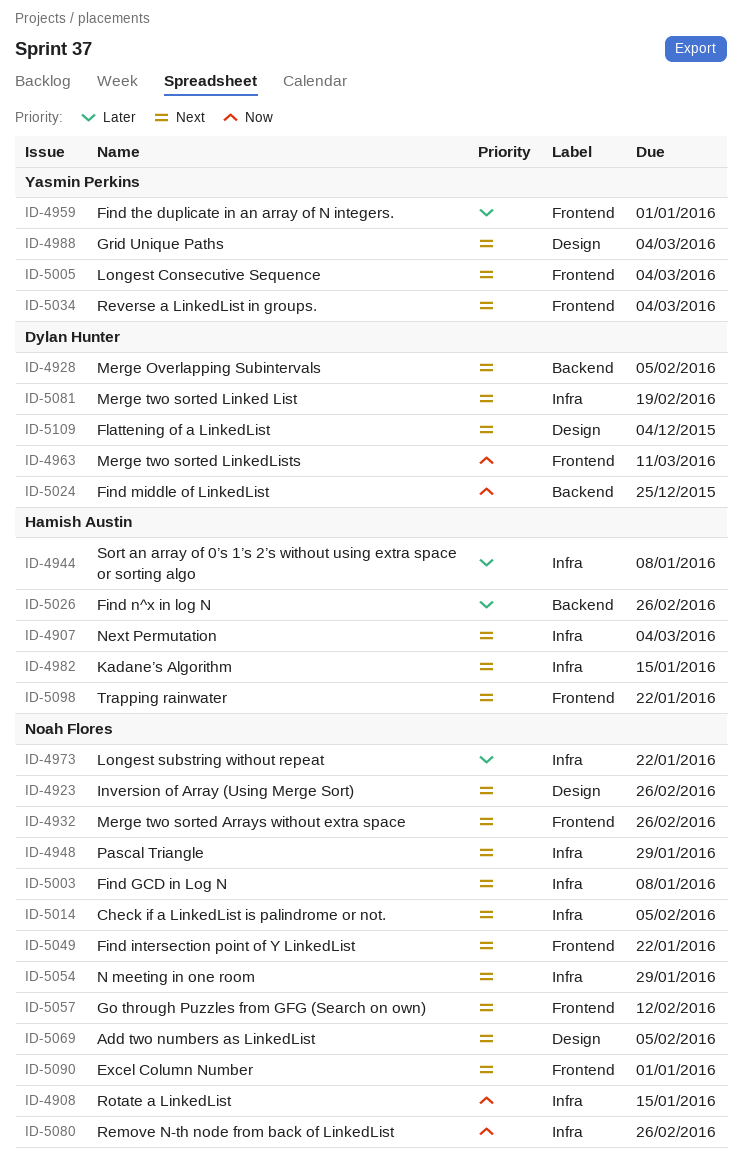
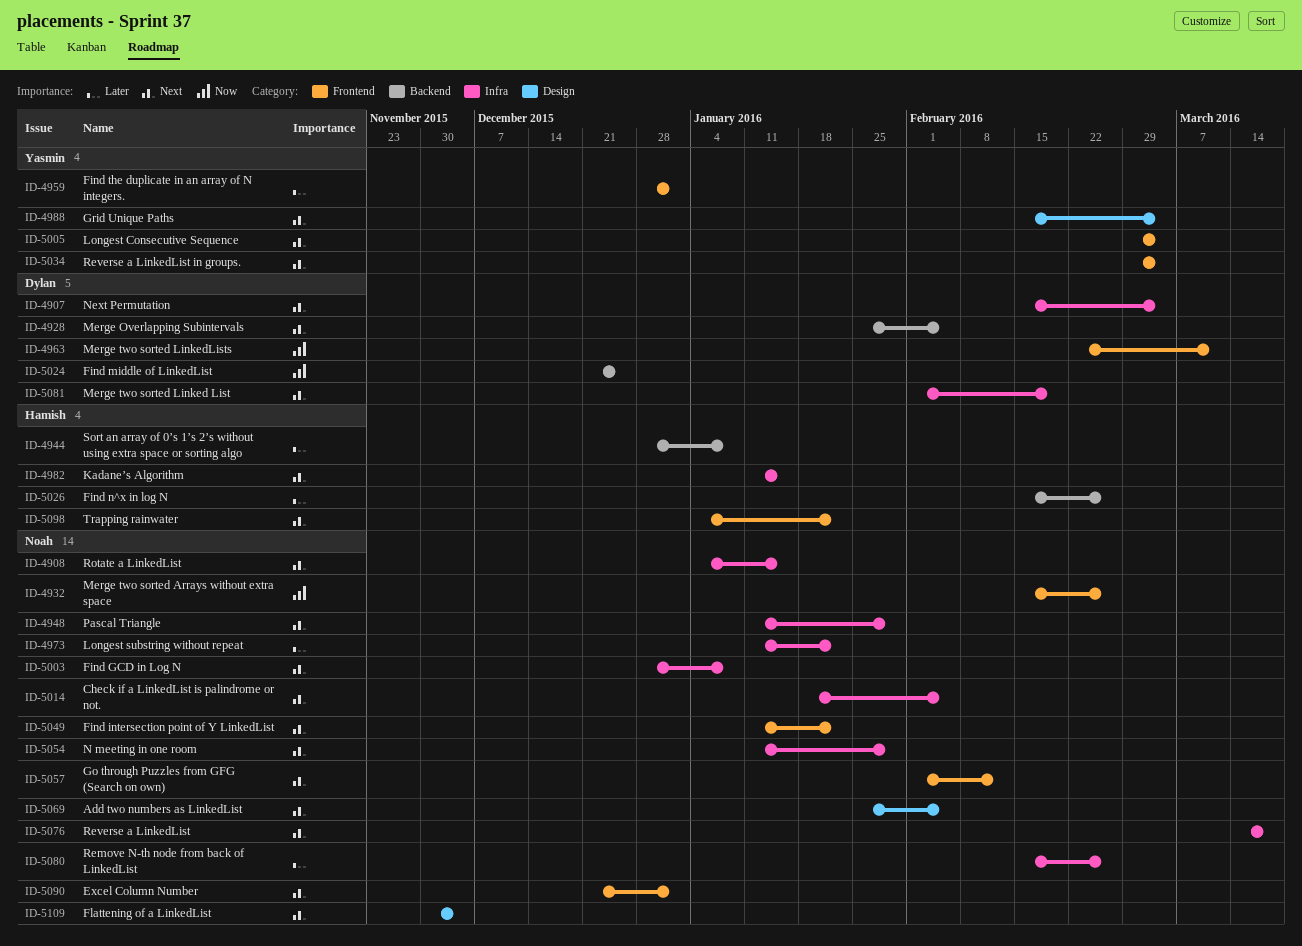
ID-4907, owner: Hamish Austin -> Dylan Hunter
ID-4908, priority: Now -> Next
ID-4923: present -> none
ID-4932, priority: Next -> Now
ID-4944, label: Infra -> Backend
ID-5076: none -> present
ID-5080, priority: Now -> Later
ID-5109, owner: Dylan Hunter -> Noah Flores

